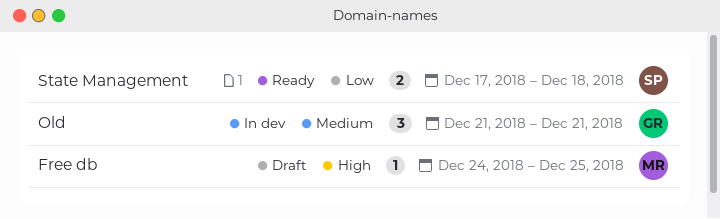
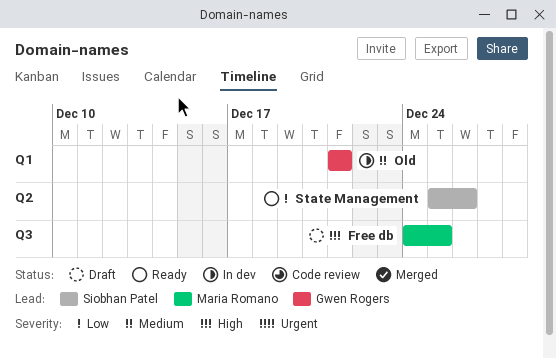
State Management, start: Dec 17 -> Dec 25
State Management, due: Dec 18 -> Dec 26

